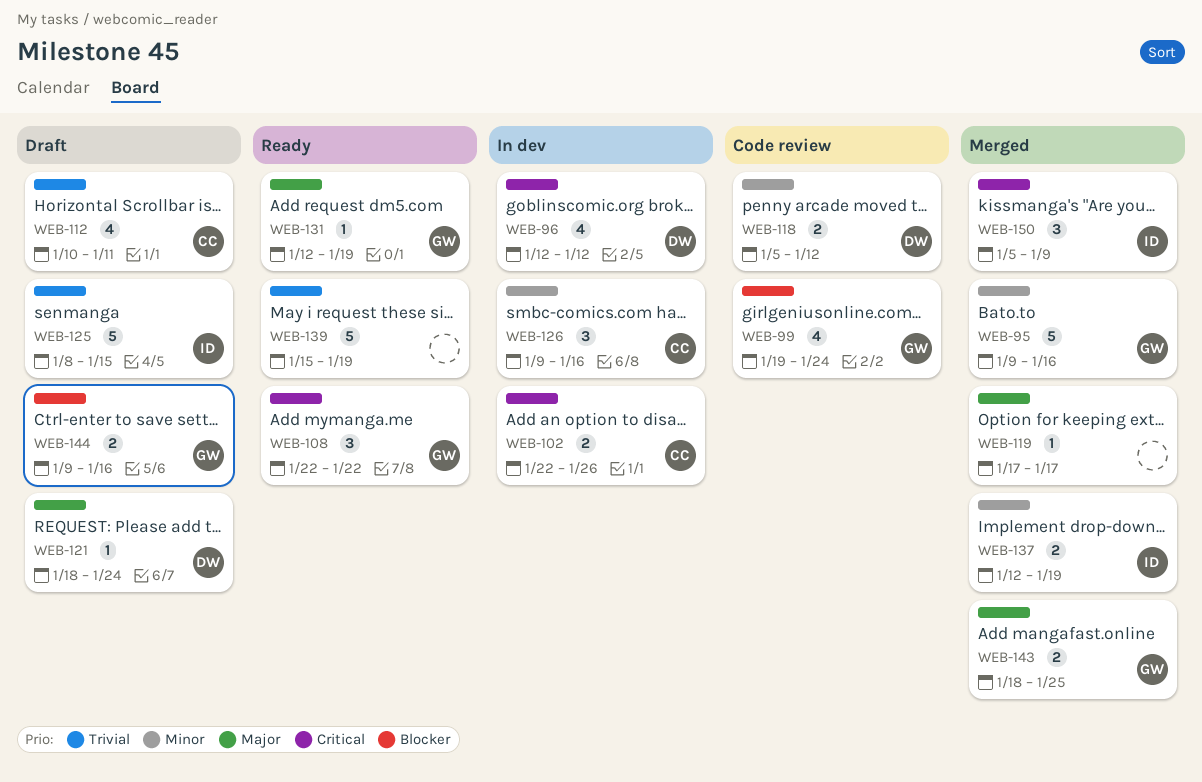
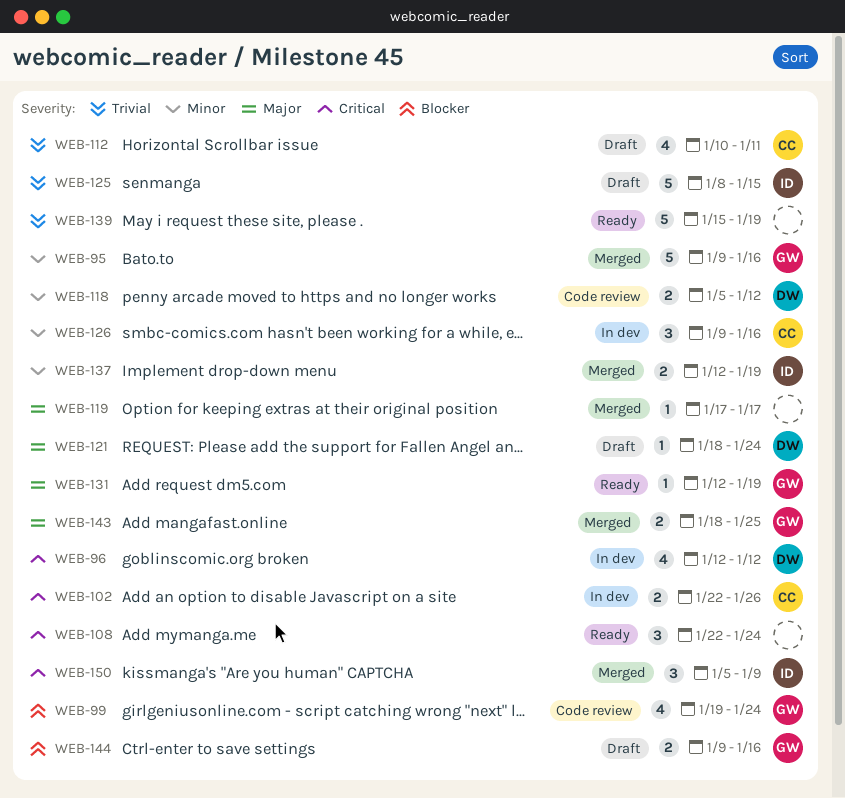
WEB-108, owner: GW -> none
WEB-108, due: Jan 22 -> Jan 24

